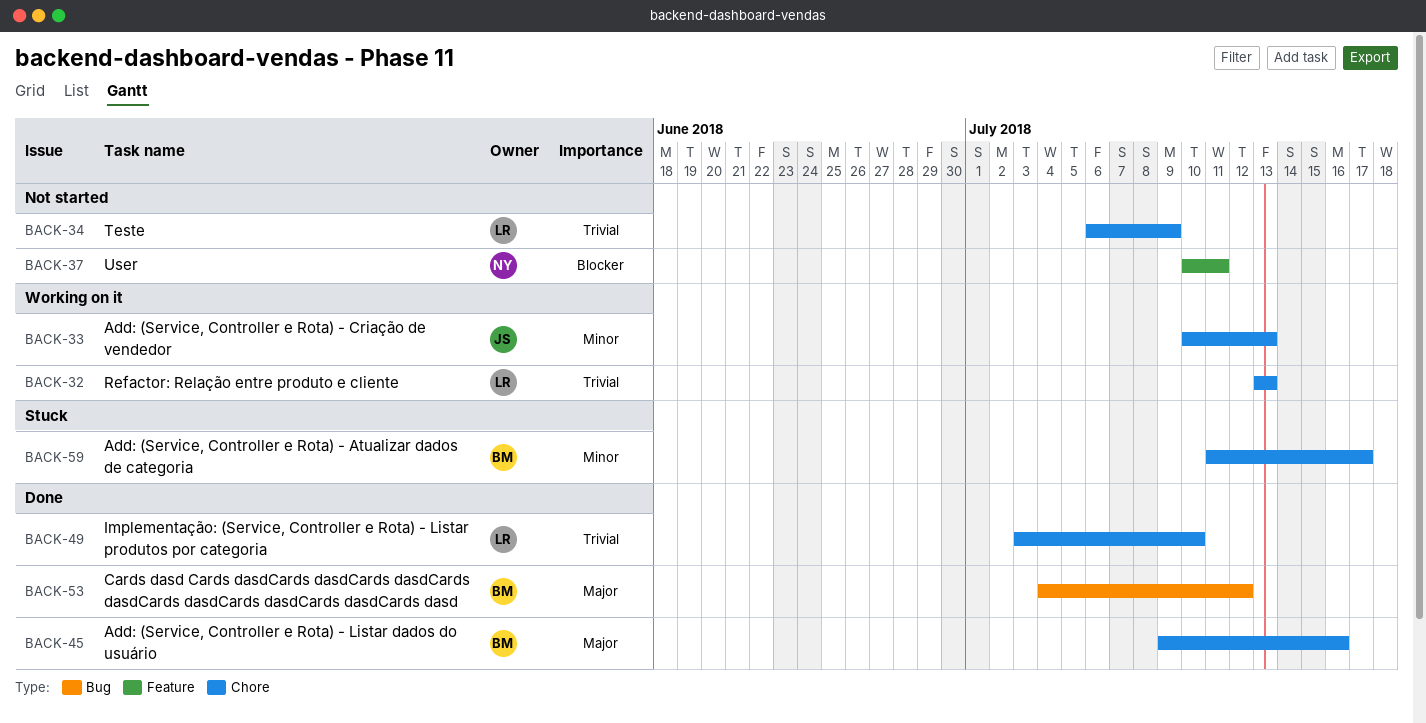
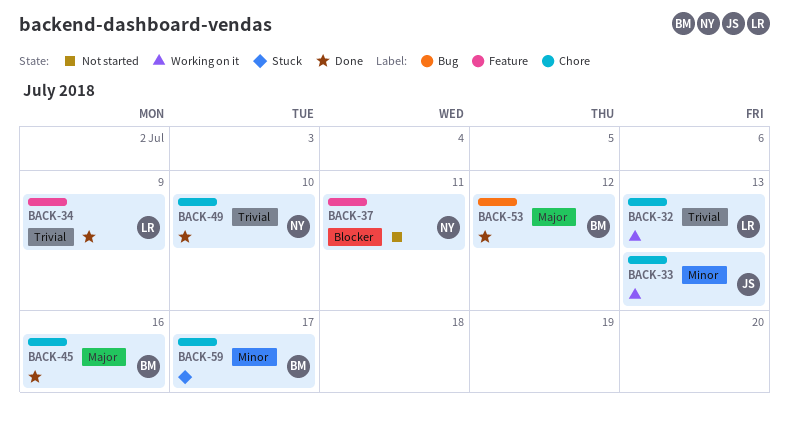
BACK-34, status: Not started -> Done
BACK-34, label: Chore -> Feature
BACK-49, owner: LR -> NY

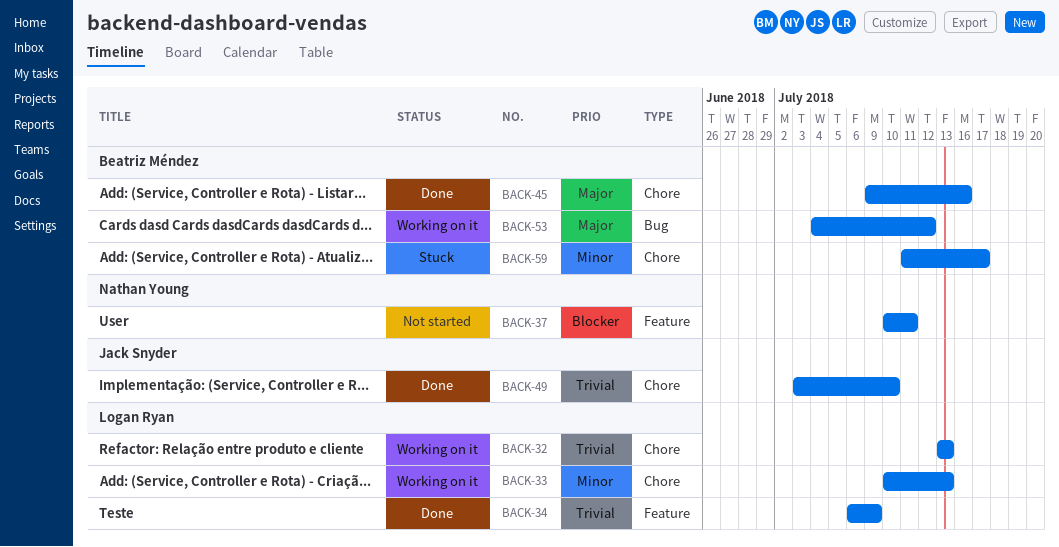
BACK-33, owner: Jack Snyder -> Logan Ryan
BACK-49, owner: Nathan Young -> Jack Snyder
BACK-53, status: Done -> Working on it

